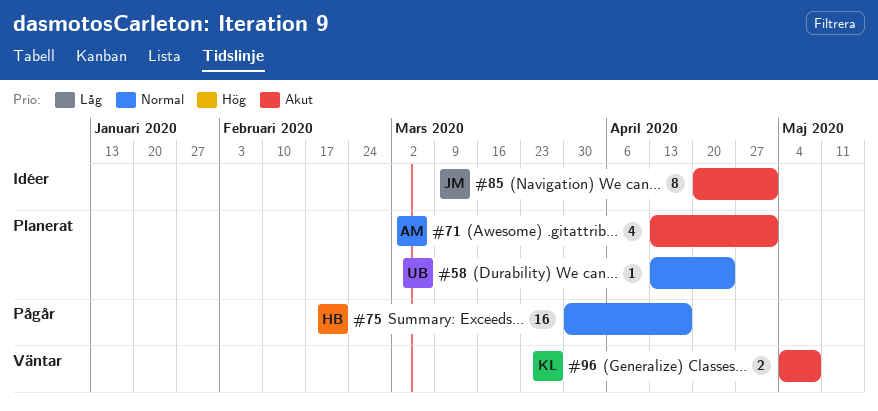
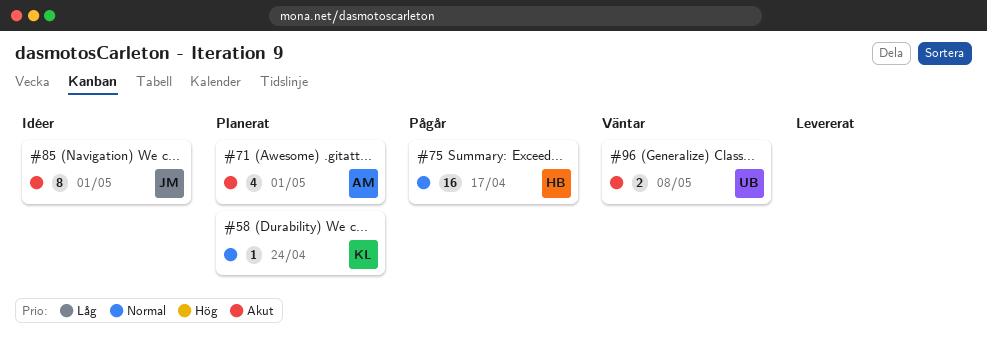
#58, owner: UB -> KL
#96, owner: KL -> UB

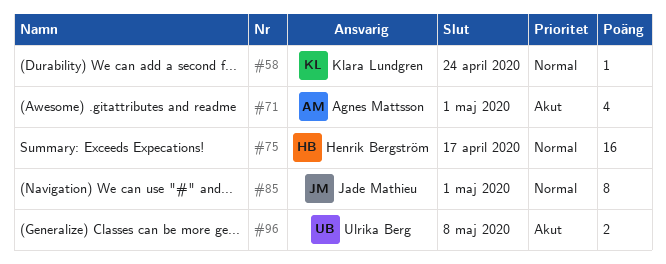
#85, priority: Akut -> Normal

